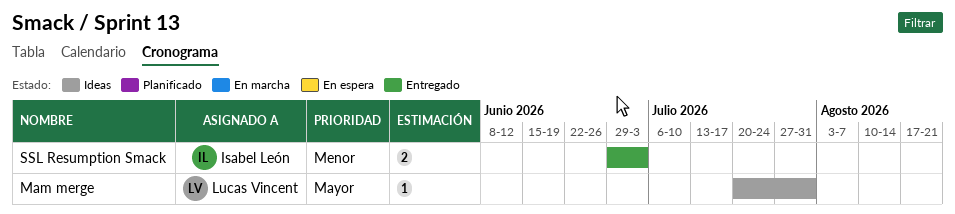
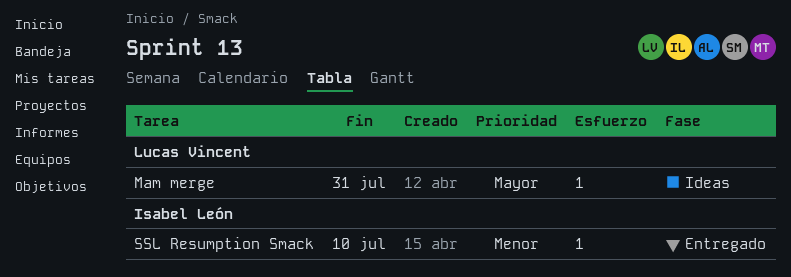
SSL Resumption Smack, estimate: 2 -> 1
SSL Resumption Smack, due: Jul 3 -> Jul 10

